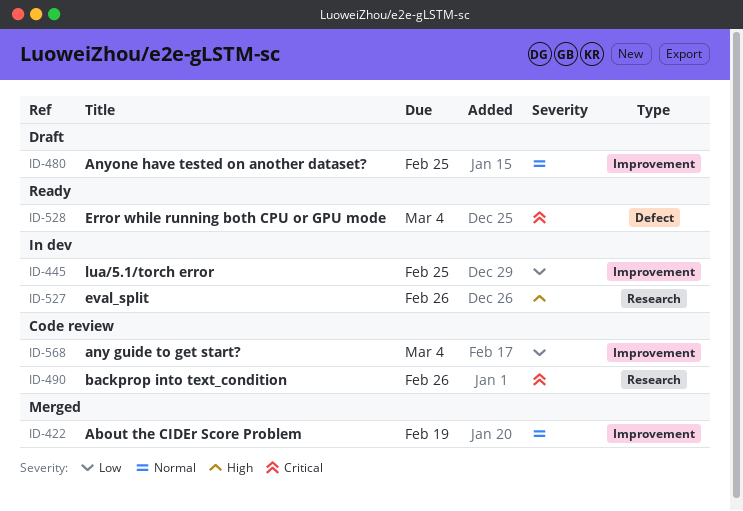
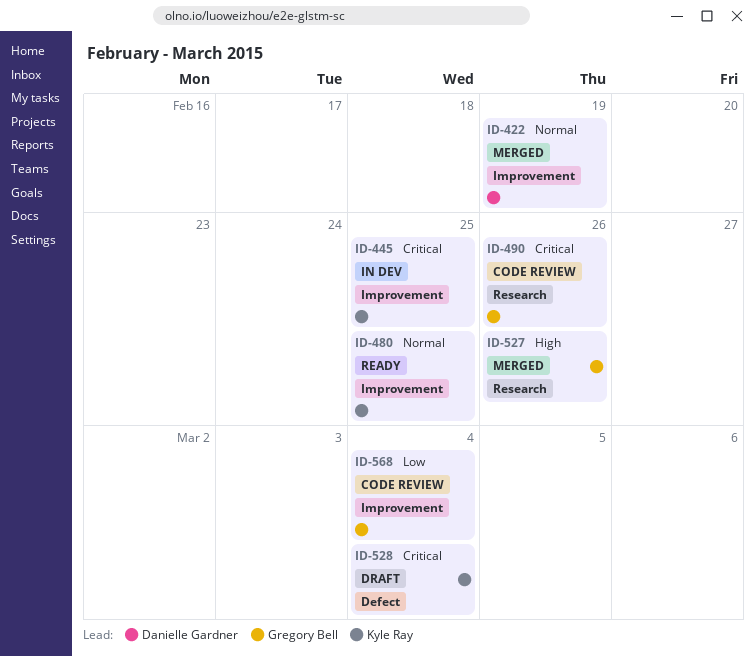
ID-445, priority: Low -> Critical
ID-480, status: Draft -> Ready
ID-527, status: In dev -> Merged
ID-528, status: Ready -> Draft

